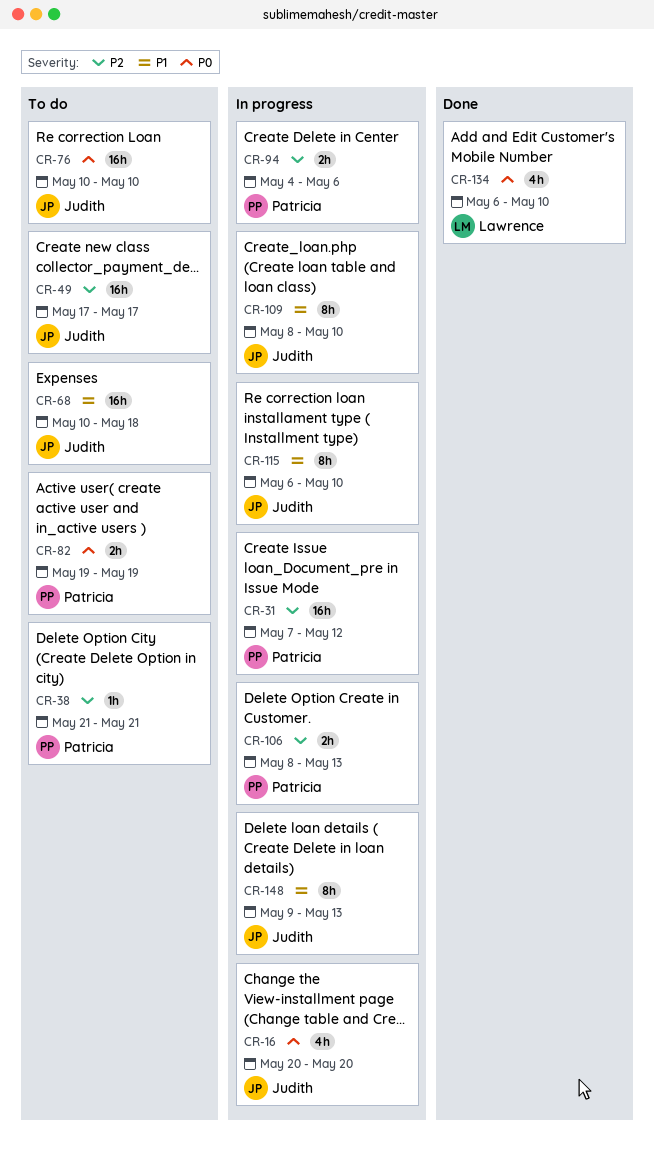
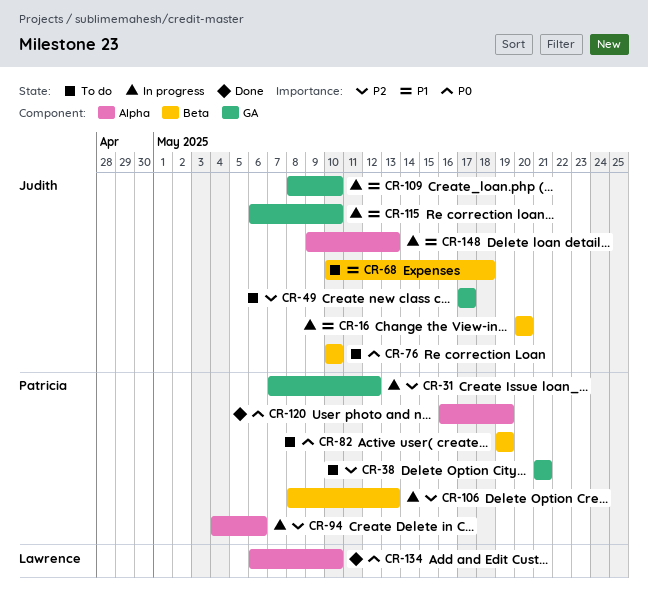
CR-16, priority: P0 -> P1
CR-120: none -> present

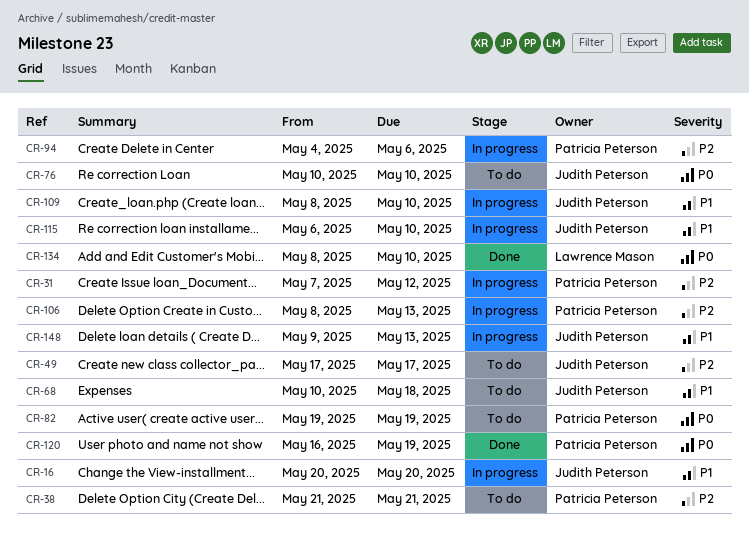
CR-134, start: May 6 -> May 8

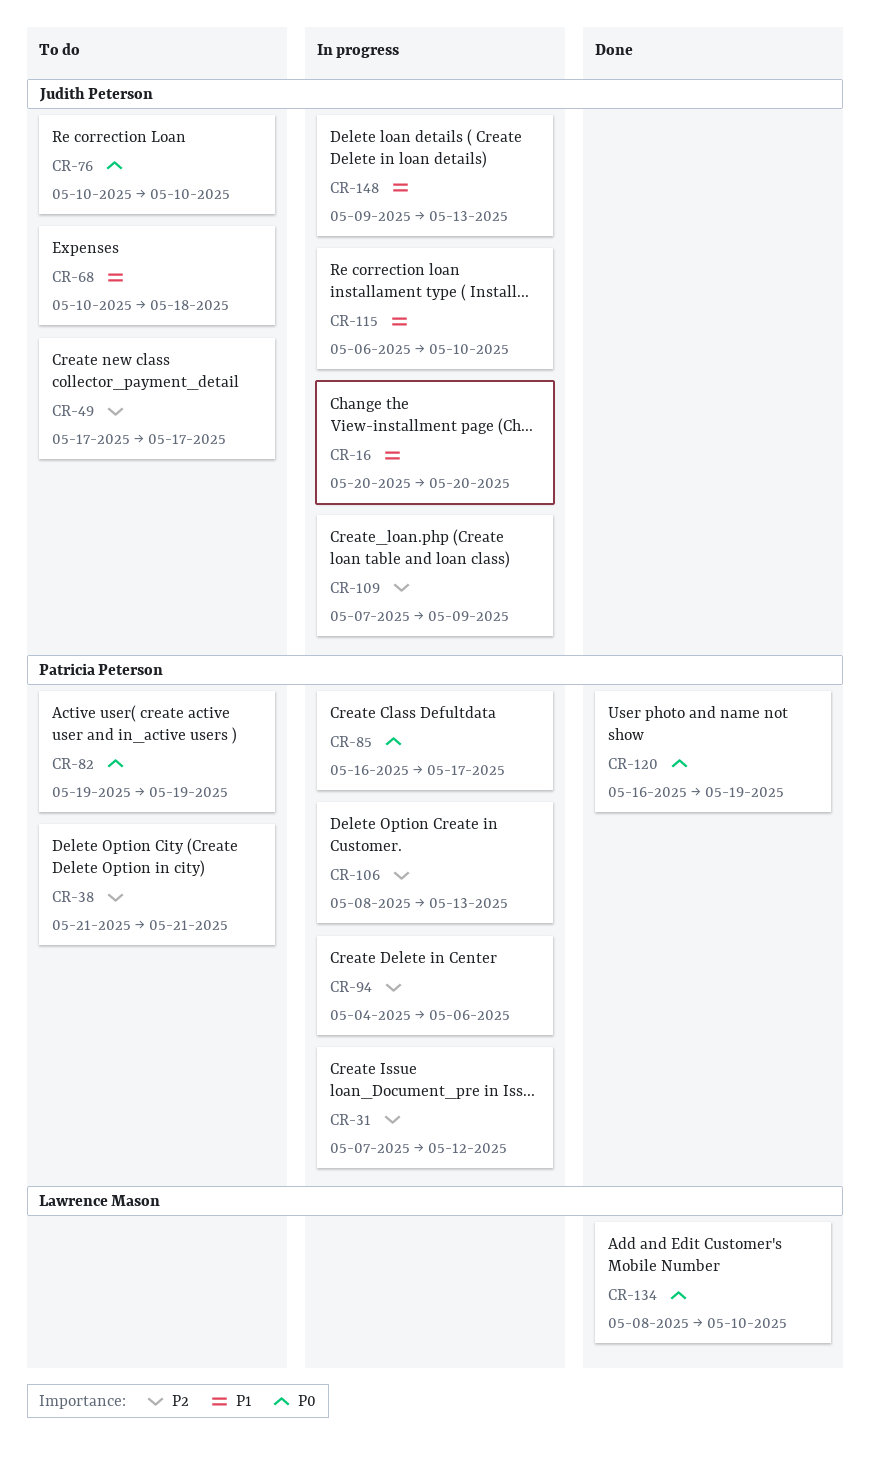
CR-85: none -> present
CR-109, priority: P1 -> P2
CR-109, start: May 8 -> May 7
CR-109, due: May 10 -> May 9

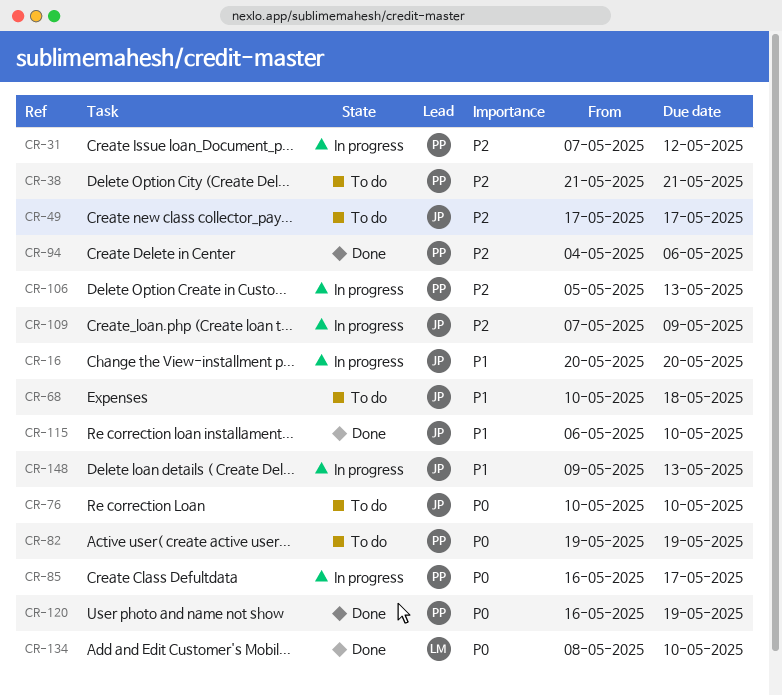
CR-94, status: In progress -> Done
CR-106, start: May 8 -> May 5
CR-115, status: In progress -> Done

